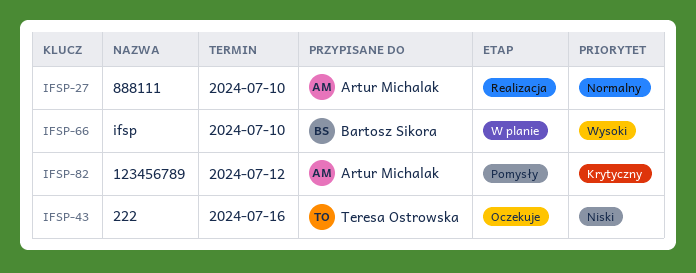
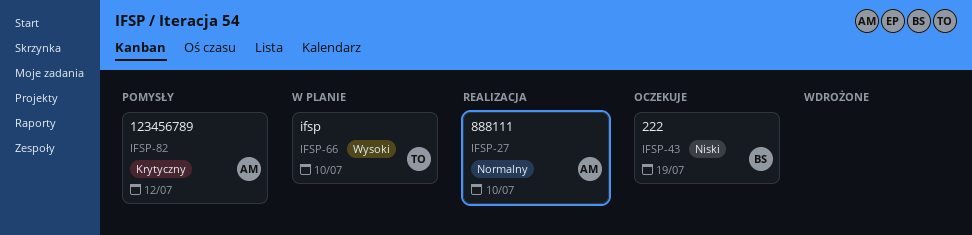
IFSP-43, owner: Teresa Ostrowska -> Bartosz Sikora
IFSP-43, due: Jul 16 -> Jul 19
IFSP-66, owner: Bartosz Sikora -> Teresa Ostrowska

